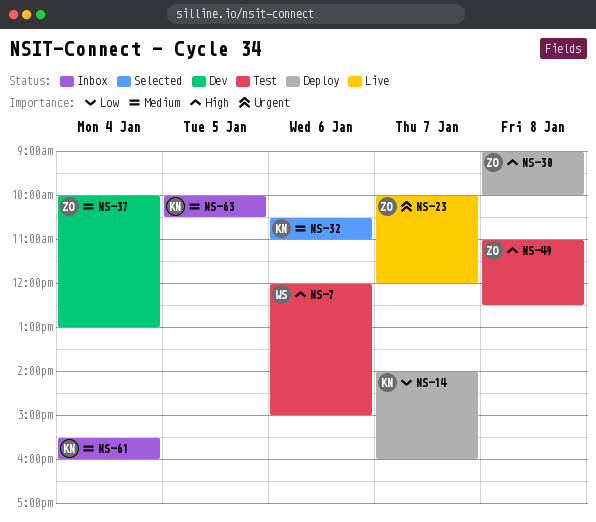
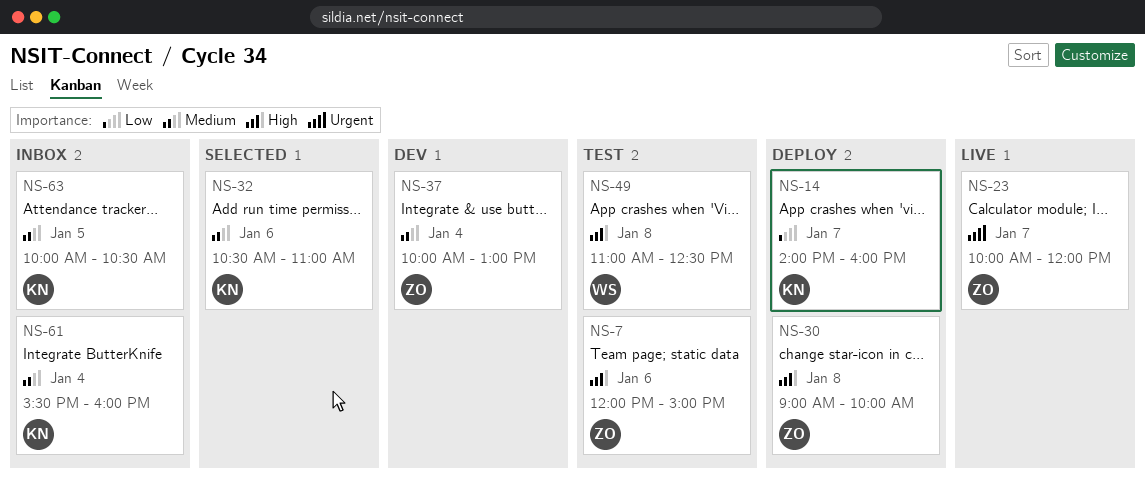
NS-7, owner: WS -> ZO
NS-49, owner: ZO -> WS

